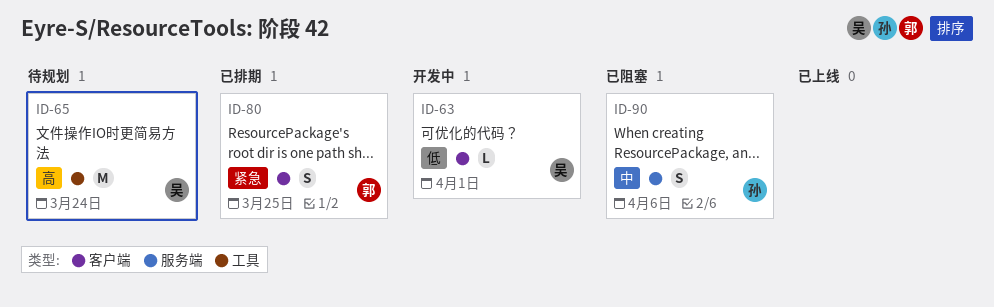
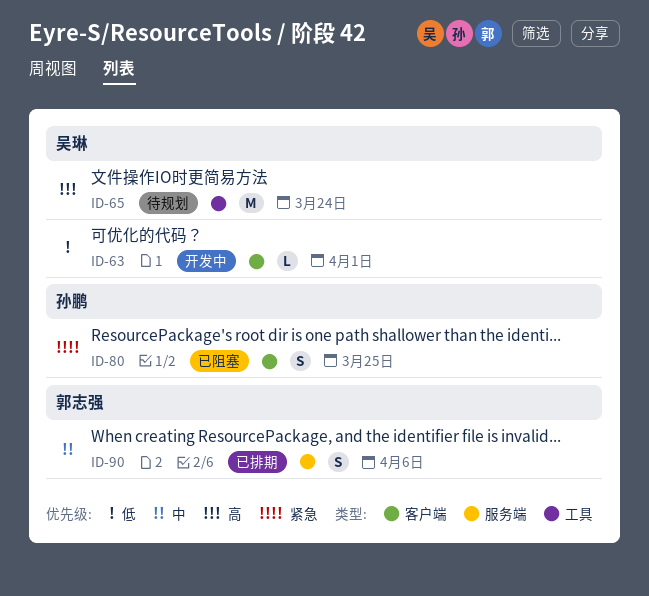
ID-80, status: 已排期 -> 已阻塞
ID-80, owner: 郭志强 -> 孙鹏
ID-90, status: 已阻塞 -> 已排期
ID-90, owner: 孙鹏 -> 郭志强

